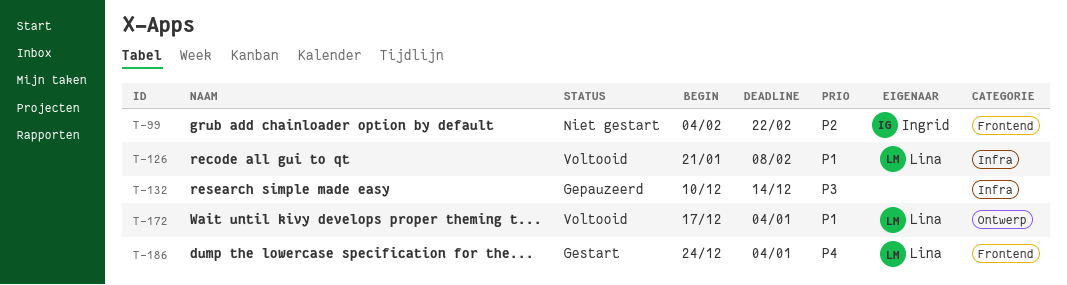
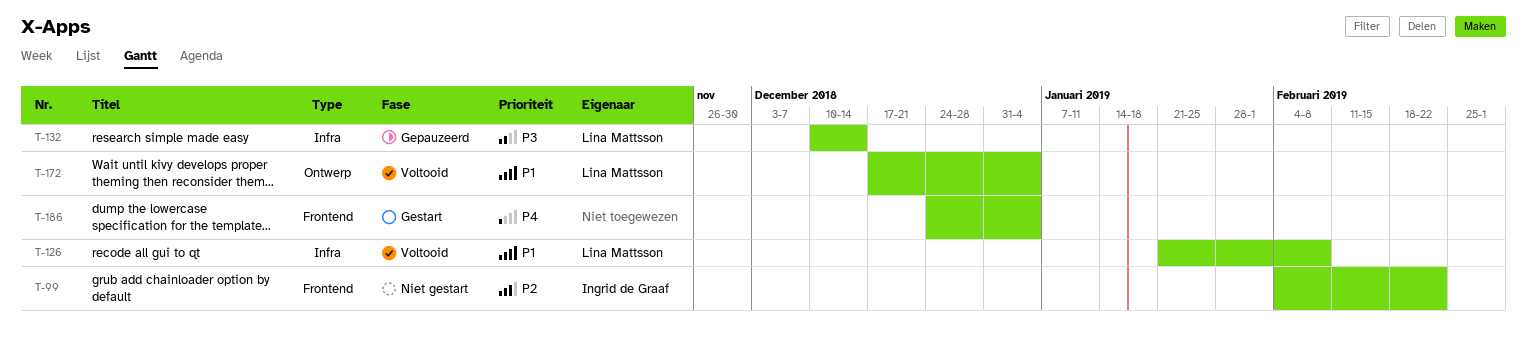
T-132, owner: none -> Lina Mattsson
T-186, owner: Lina Mattsson -> none

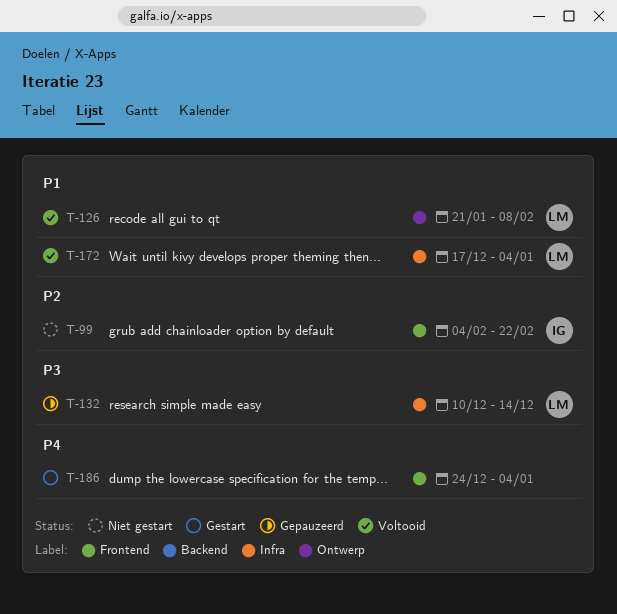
T-126, label: Infra -> Ontwerp
T-172, label: Ontwerp -> Infra

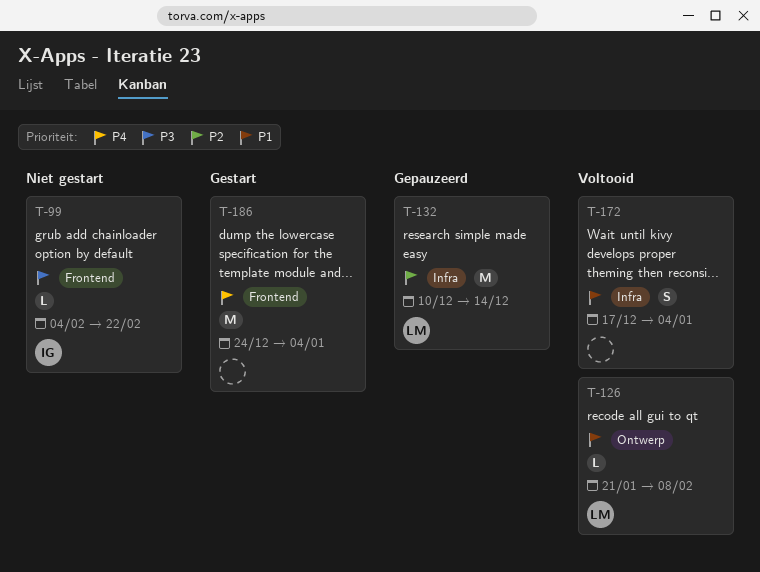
T-99, priority: P2 -> P3
T-132, priority: P3 -> P2
T-172, owner: LM -> none

